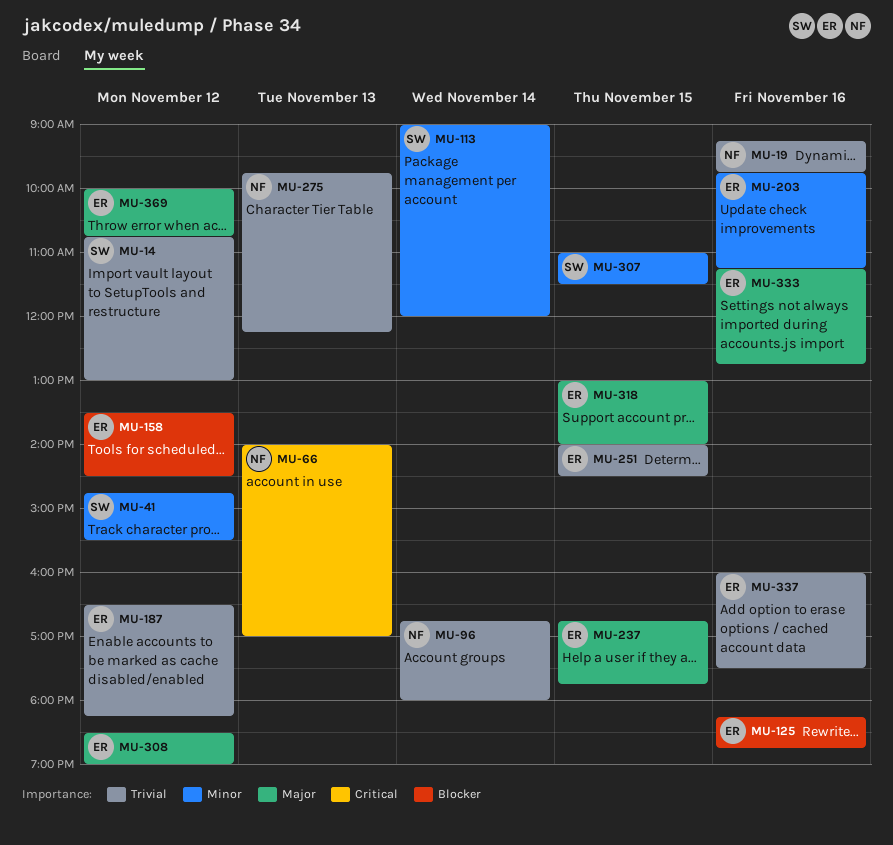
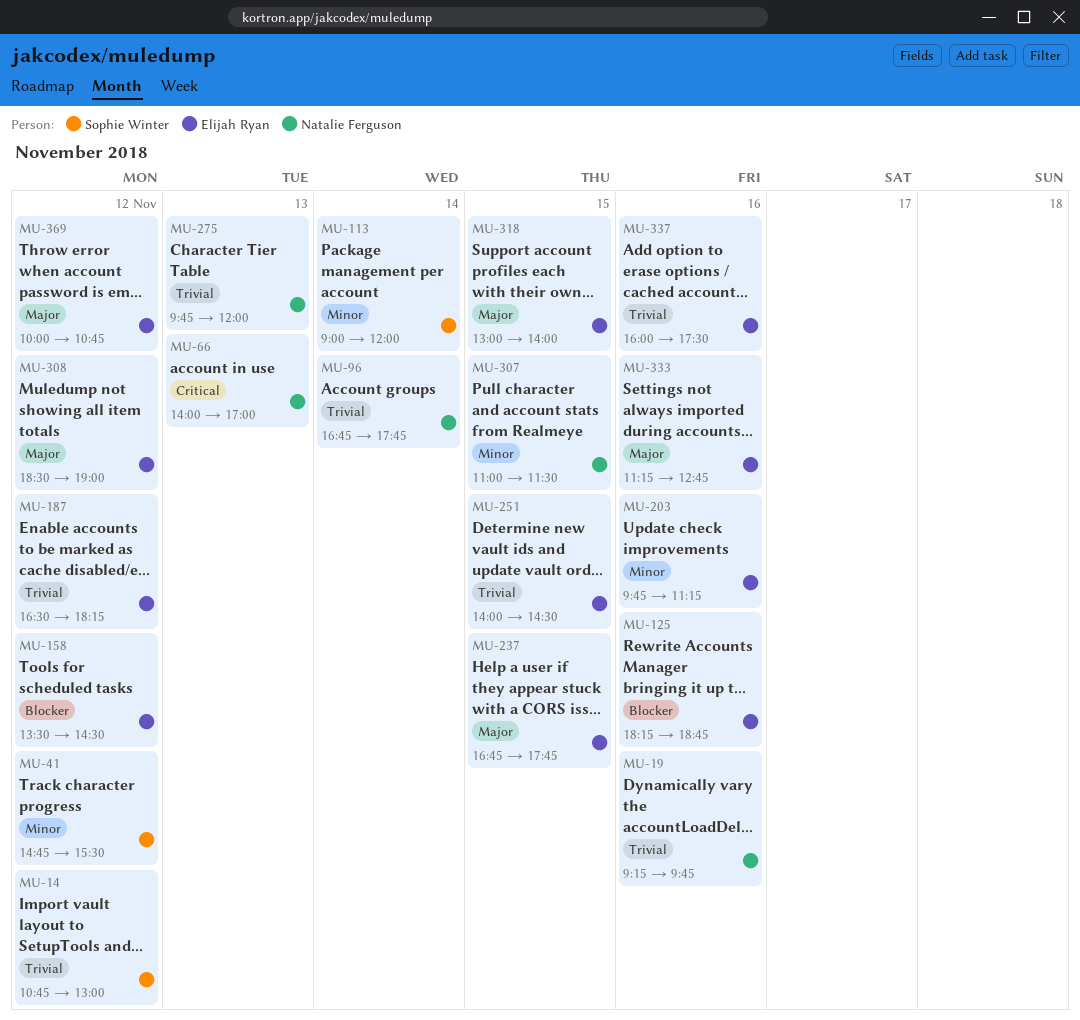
MU-96, ends: 18:00 -> 17:45
MU-275, ends: 12:15 -> 12:00
MU-307, owner: Sophie Winter -> Natalie Ferguson

